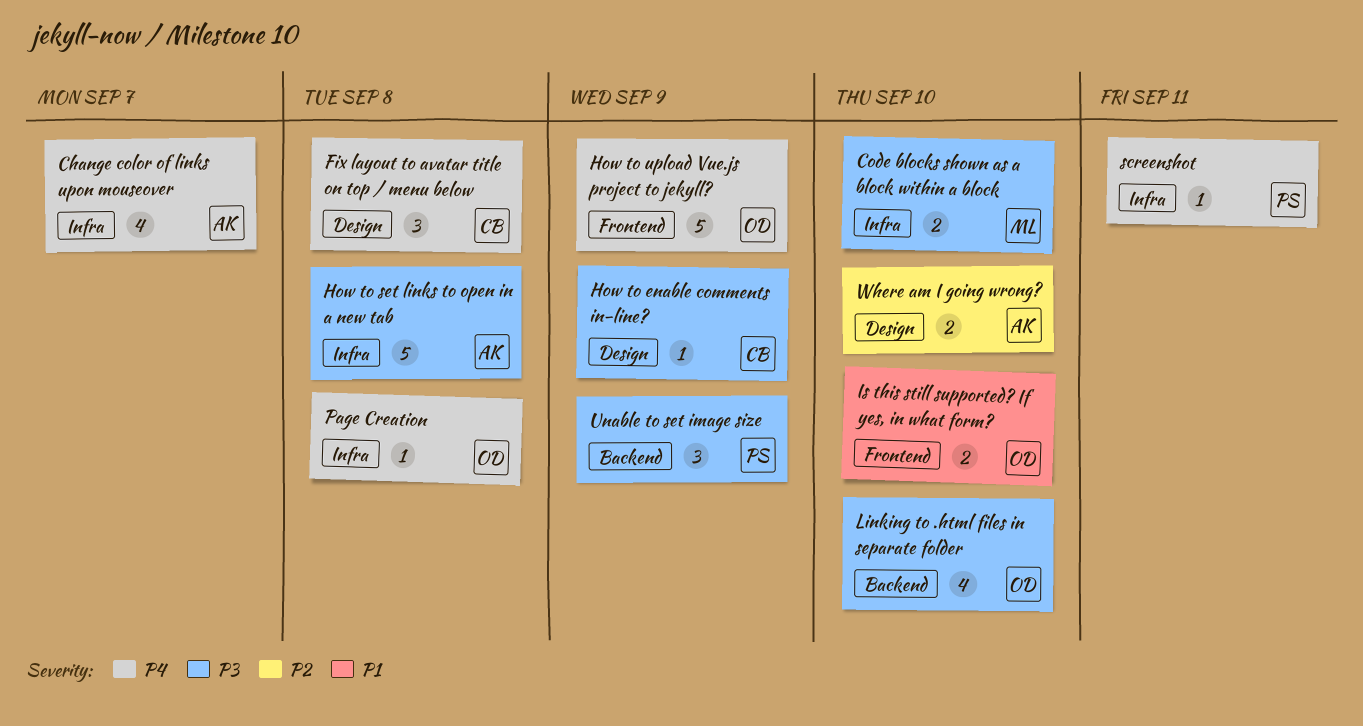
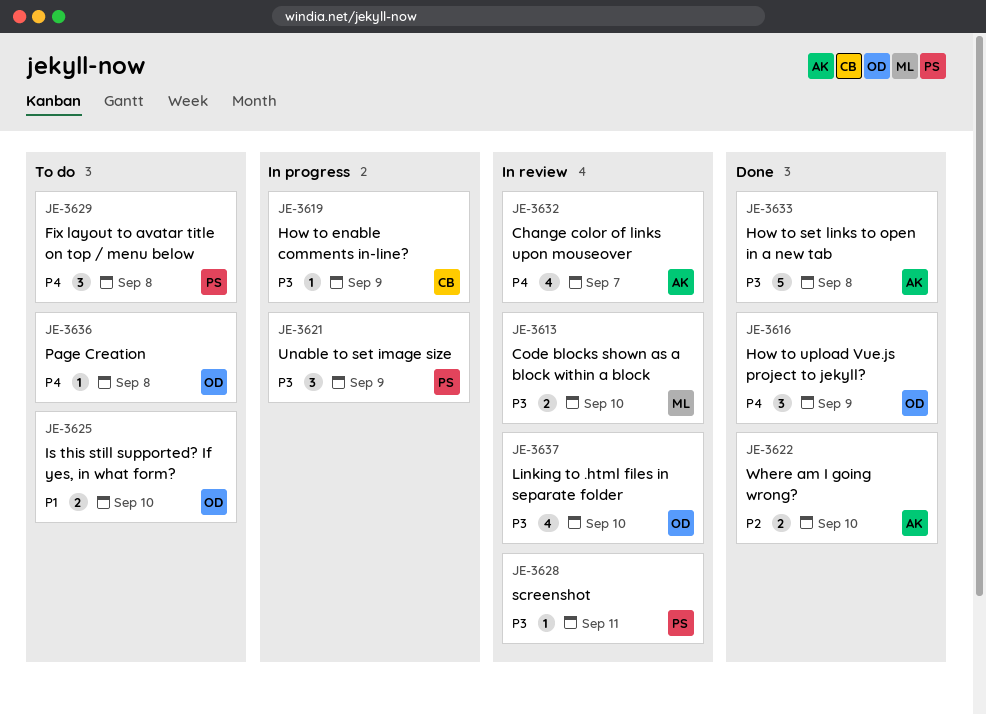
Fix layout to avatar title on top / menu below, owner: CB -> PS
How to upload Vue.js project to jekyll?, estimate: 5 -> 3
screenshot, priority: P4 -> P3

